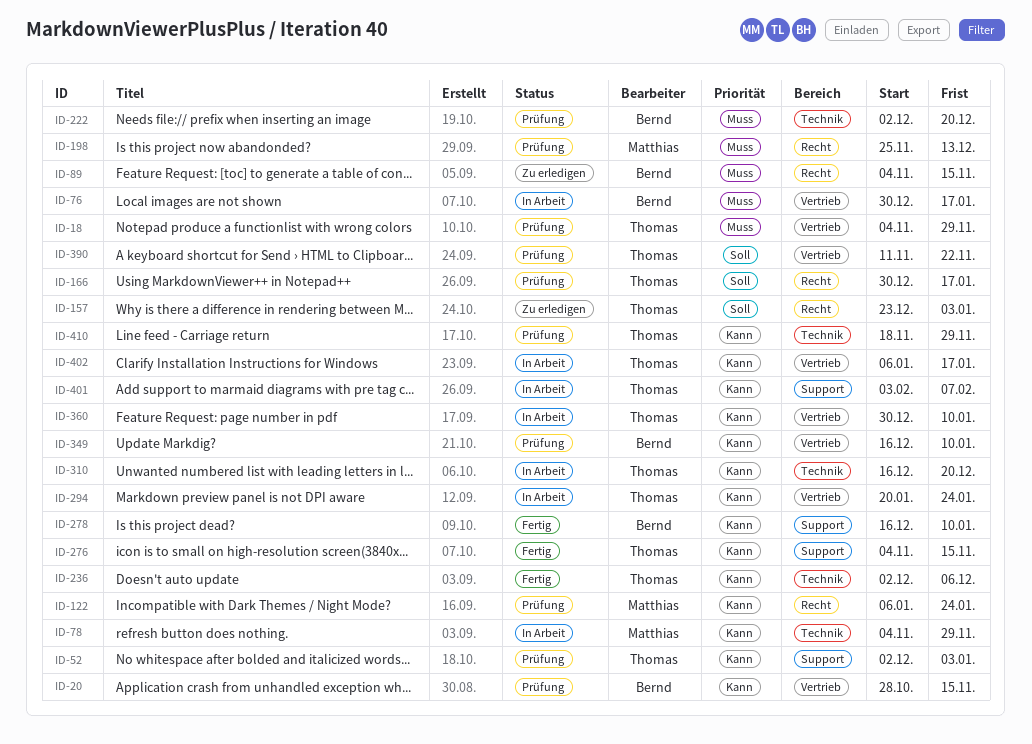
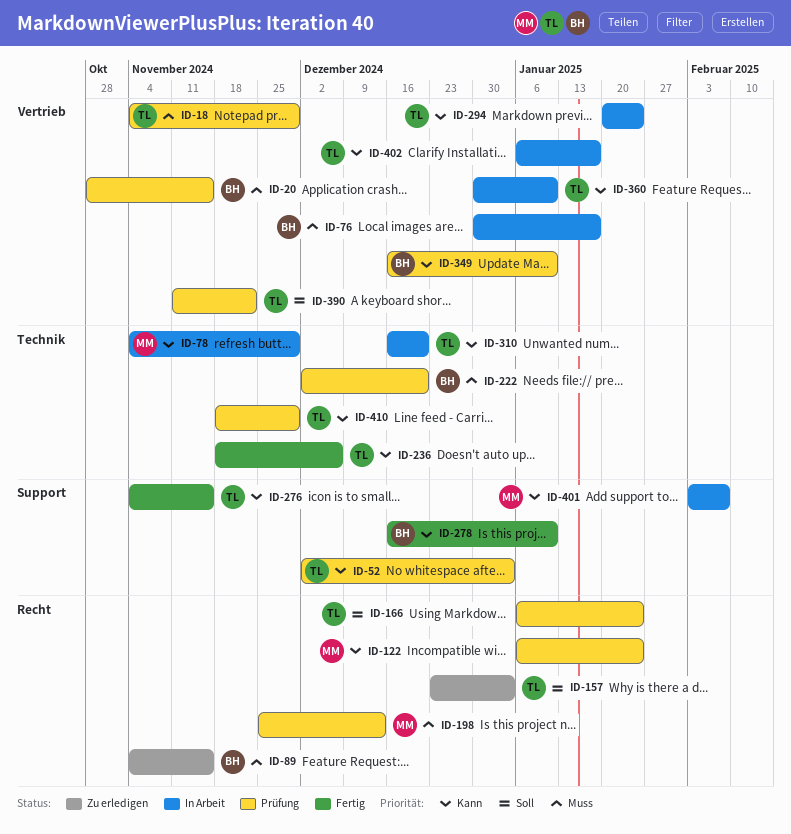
ID-20, priority: Kann -> Muss
ID-166, start: Dec 30 -> Jan 6
ID-166, due: Jan 17 -> Jan 24
ID-236, start: Dec 2 -> Nov 18
ID-401, owner: Thomas -> Matthias

